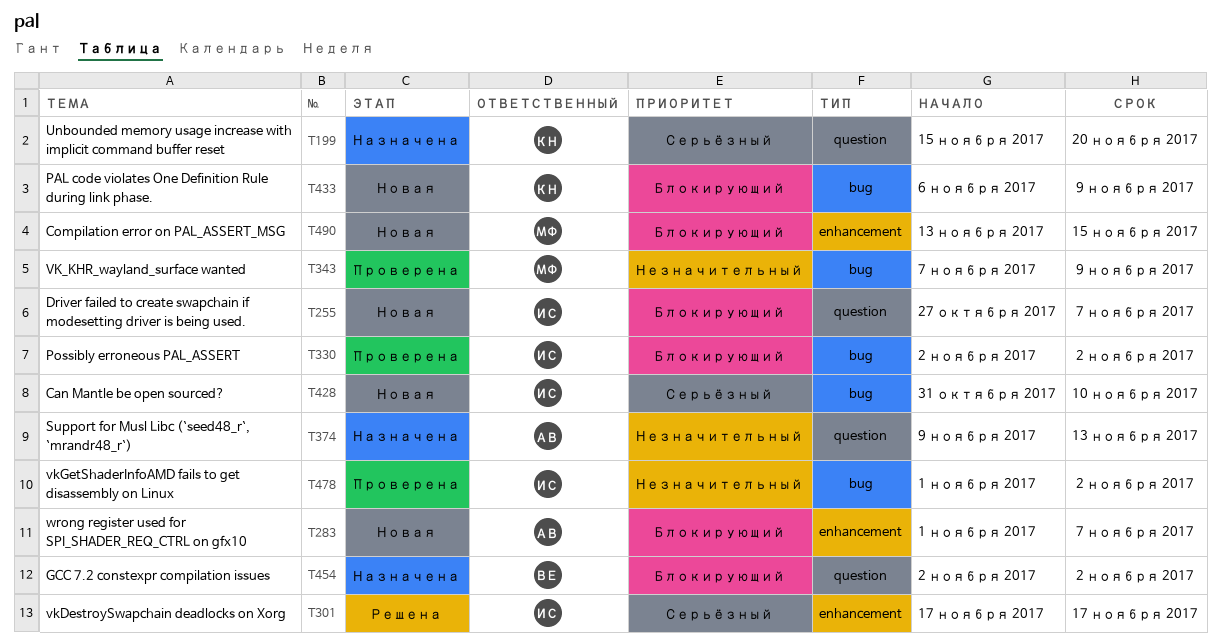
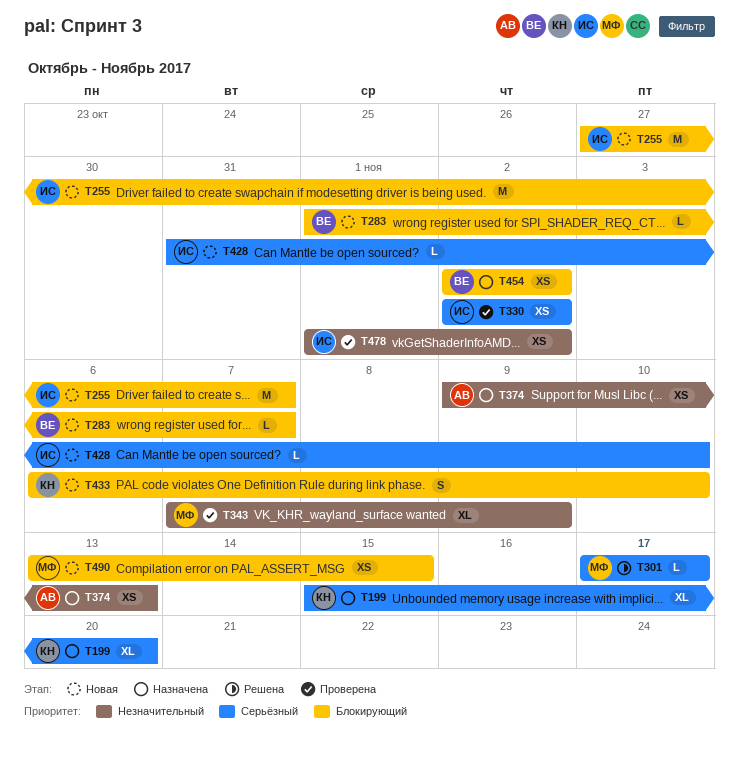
T283, owner: АВ -> ВЕ
T301, owner: ИС -> МФ
T330, priority: Блокирующий -> Серьёзный
T433, due: Nov 9 -> Nov 10

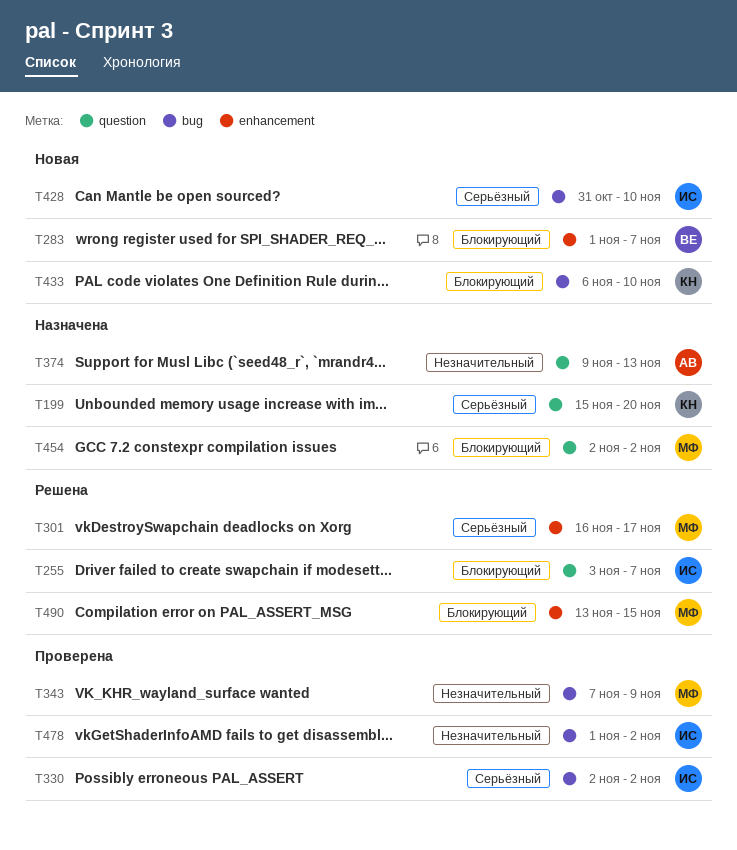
T255, status: Новая -> Решена
T255, start: Oct 27 -> Nov 3
T301, start: Nov 17 -> Nov 16
T454, owner: ВЕ -> МФ
T490, status: Новая -> Решена

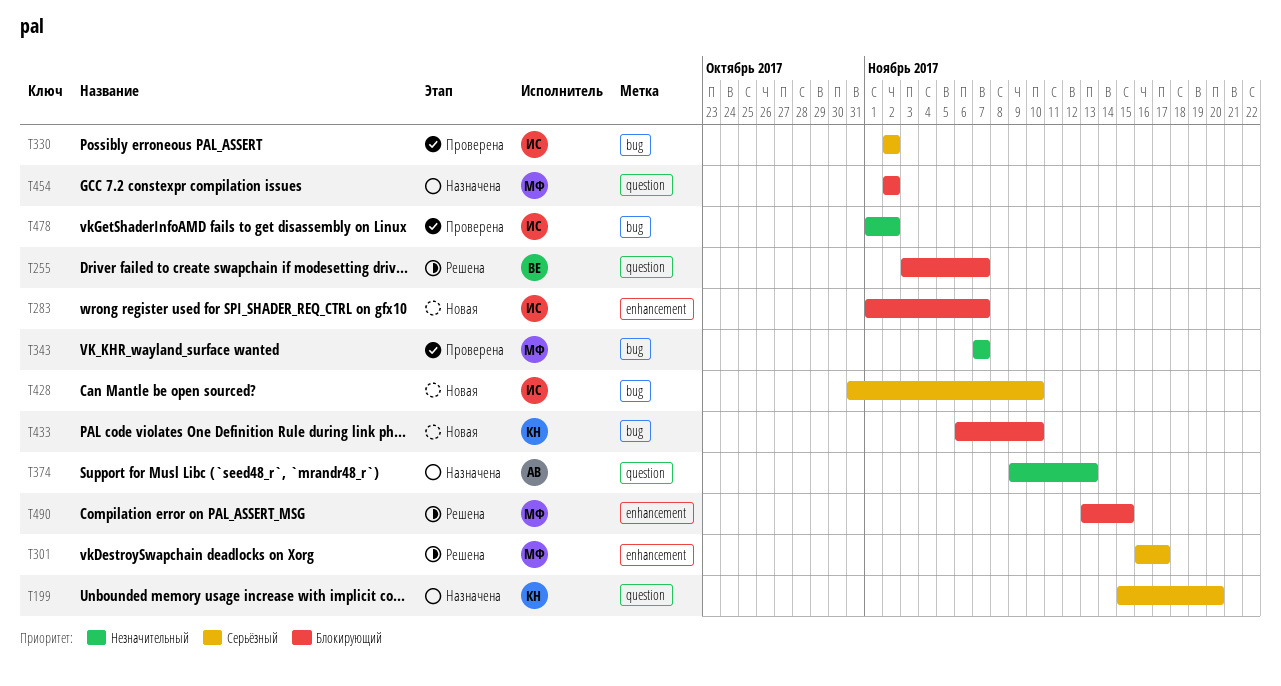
T255, owner: ИС -> ВЕ
T283, owner: ВЕ -> ИС
T343, due: Nov 9 -> Nov 7

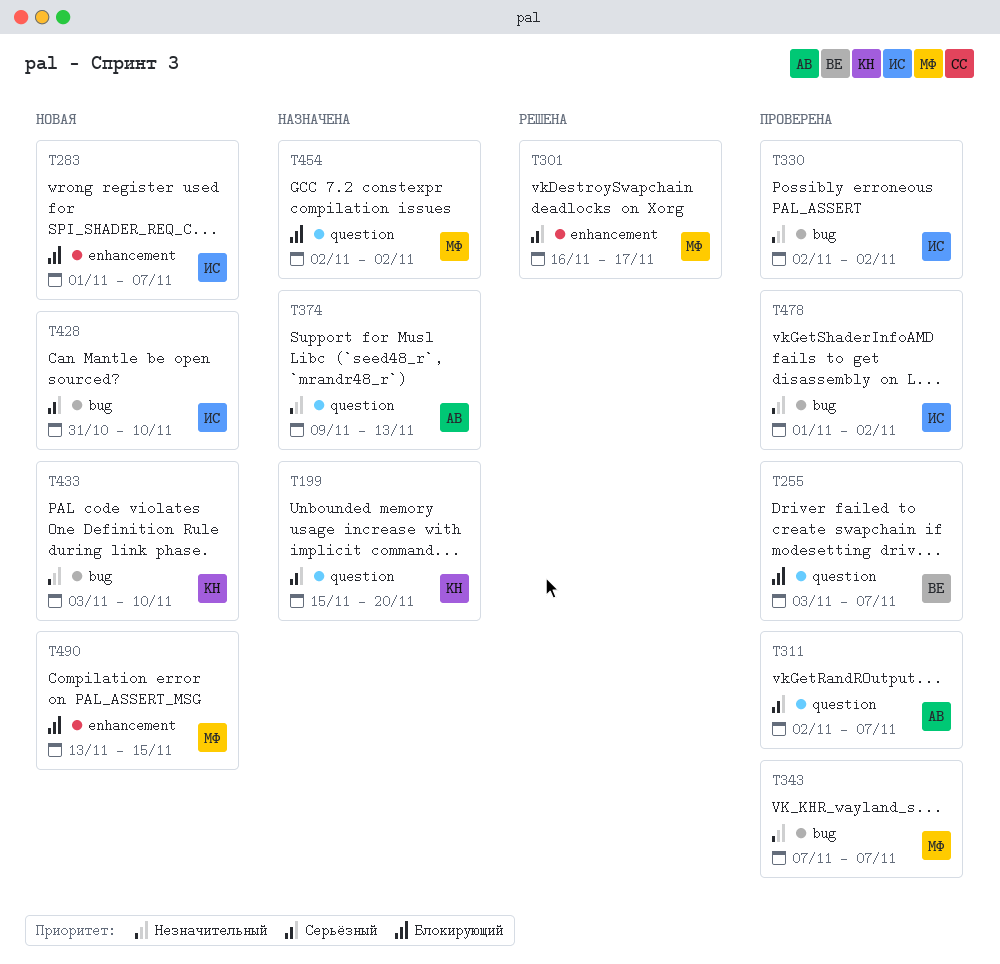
T255, status: Решена -> Проверена
T311: none -> present
T330, priority: Серьёзный -> Незначительный
T433, priority: Блокирующий -> Незначительный
T433, start: Nov 6 -> Nov 3
T490, status: Решена -> Новая

